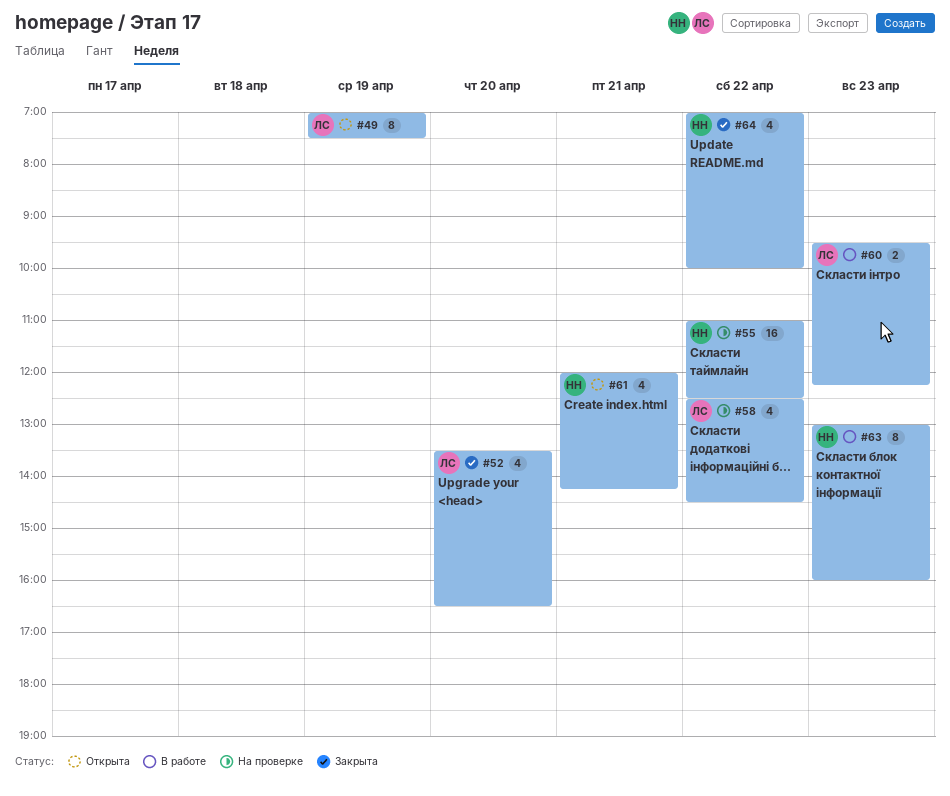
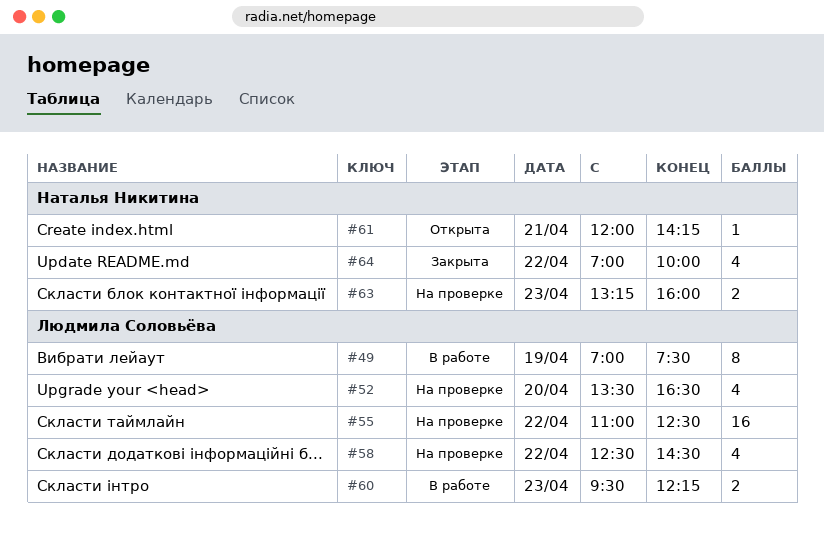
#49, status: Открыта -> В работе
#52, status: Закрыта -> На проверке
#55, owner: Наталья Никитина -> Людмила Соловьёва
#61, estimate: 4 -> 1
#63, status: В работе -> На проверке
#63, estimate: 8 -> 2
#63, begins: 13:00 -> 13:15

